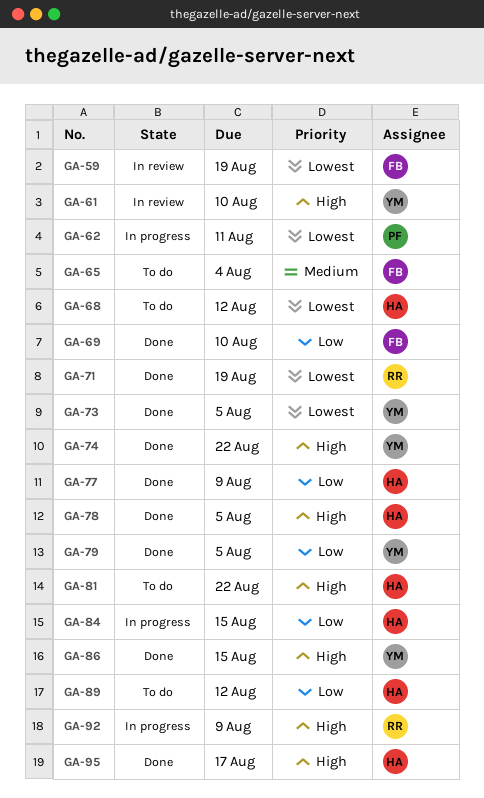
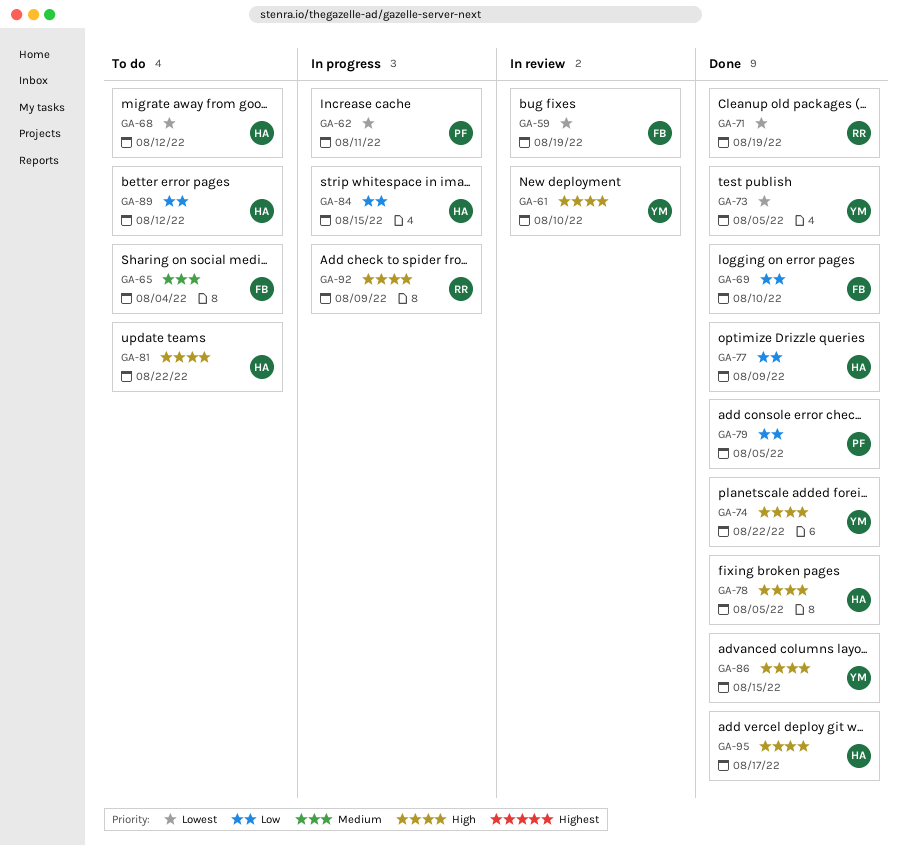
GA-79, owner: YM -> PF

